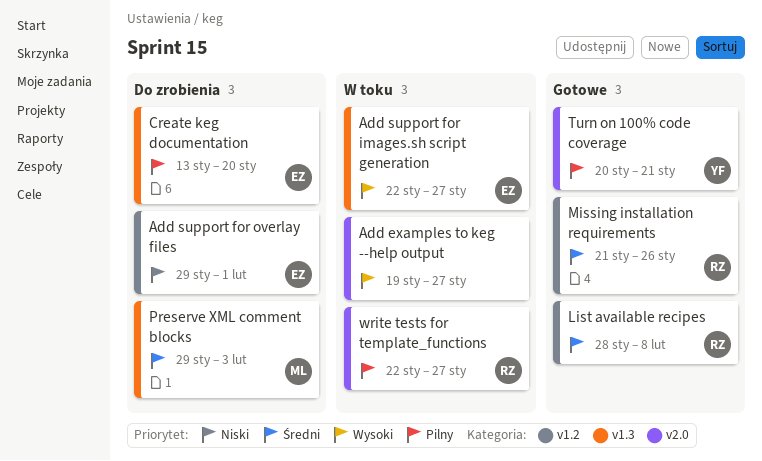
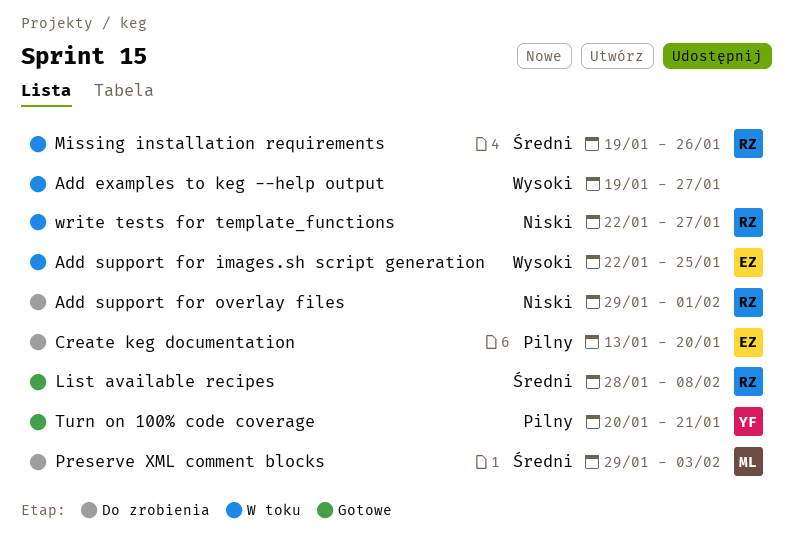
Add support for images.sh script generation, due: Jan 27 -> Jan 25
Add support for overlay files, owner: EZ -> RZ
Missing installation requirements, status: Gotowe -> W toku
Missing installation requirements, start: Jan 21 -> Jan 19
write tests for template_functions, priority: Pilny -> Niski

